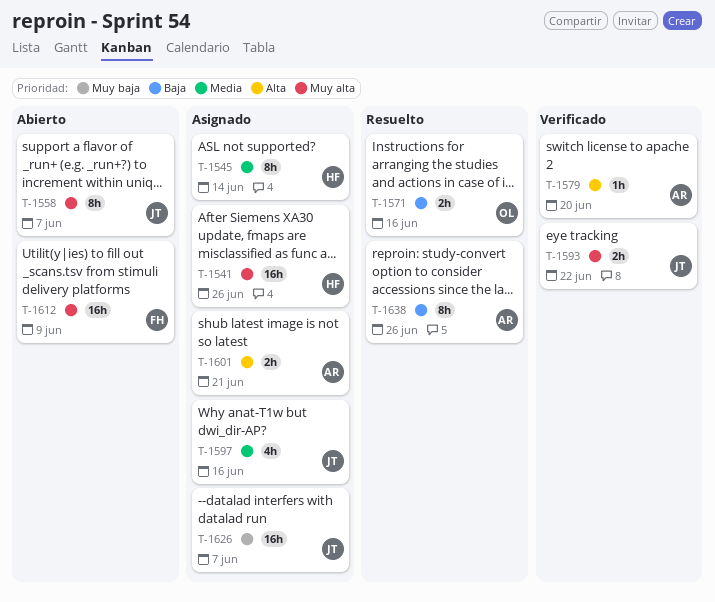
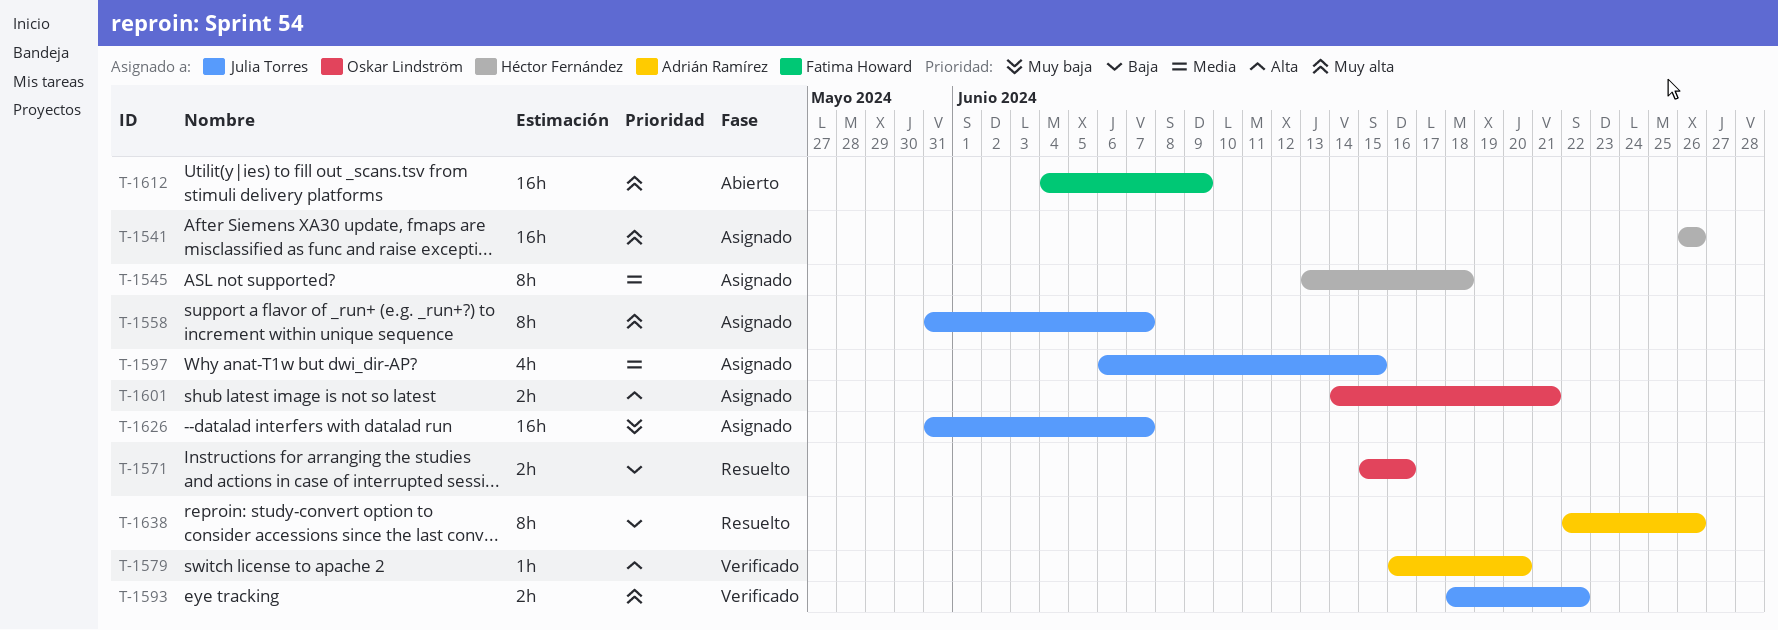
T-1545, due: Jun 14 -> Jun 18
T-1558, status: Abierto -> Asignado
T-1597, due: Jun 16 -> Jun 15
T-1601, owner: Adrián Ramírez -> Oskar Lindström

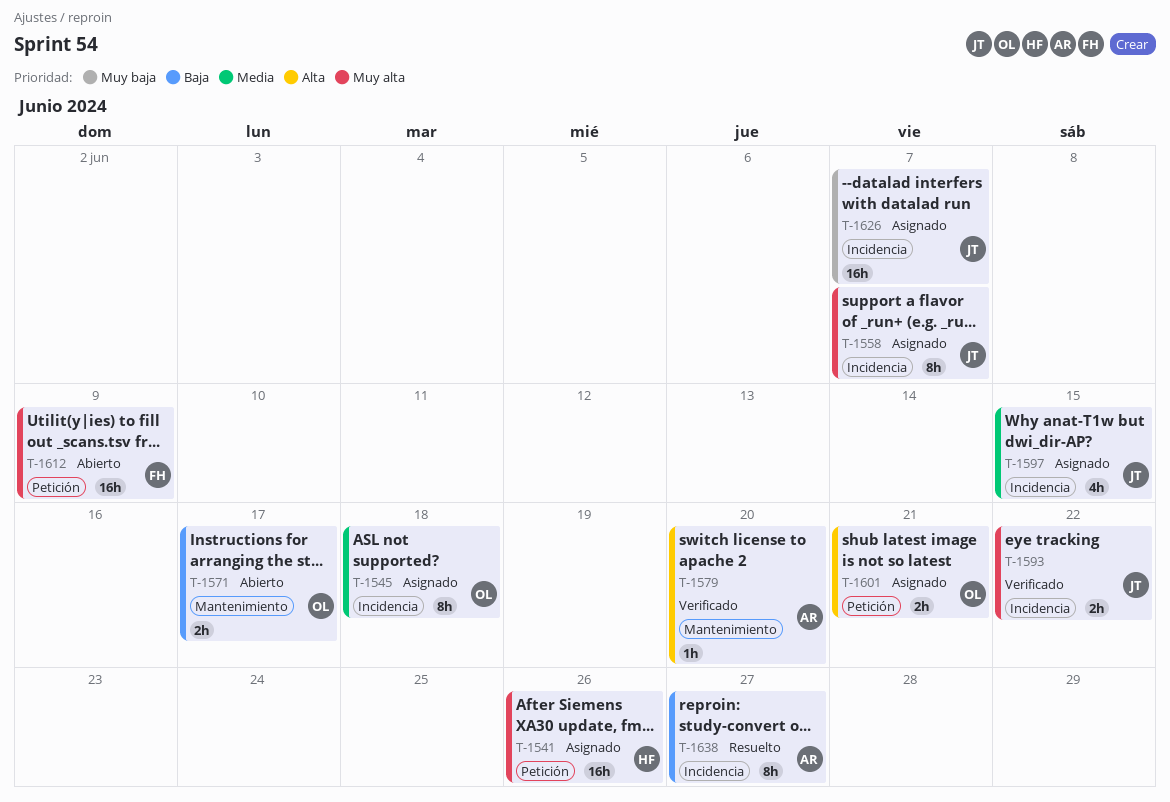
T-1545, owner: Héctor Fernández -> Oskar Lindström
T-1571, status: Resuelto -> Abierto
T-1571, due: Jun 16 -> Jun 17
T-1638, due: Jun 26 -> Jun 27

